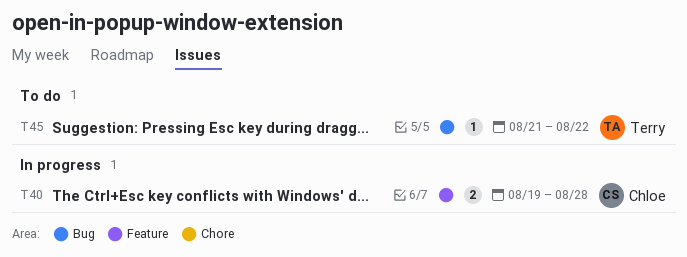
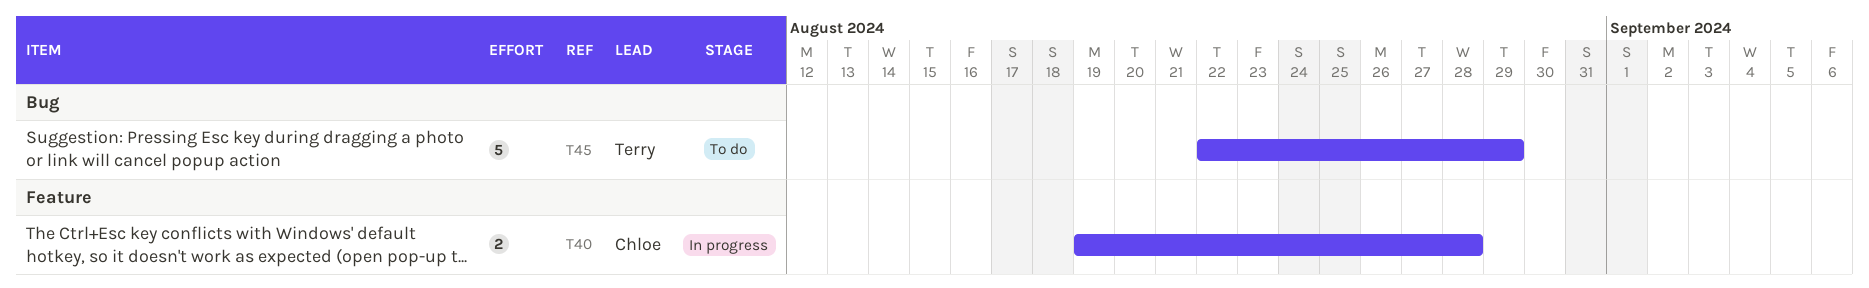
T45, estimate: 1 -> 5
T45, start: Aug 21 -> Aug 22
T45, due: Aug 22 -> Aug 29

